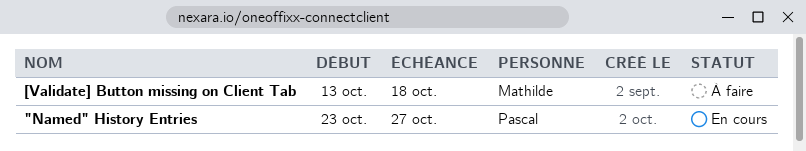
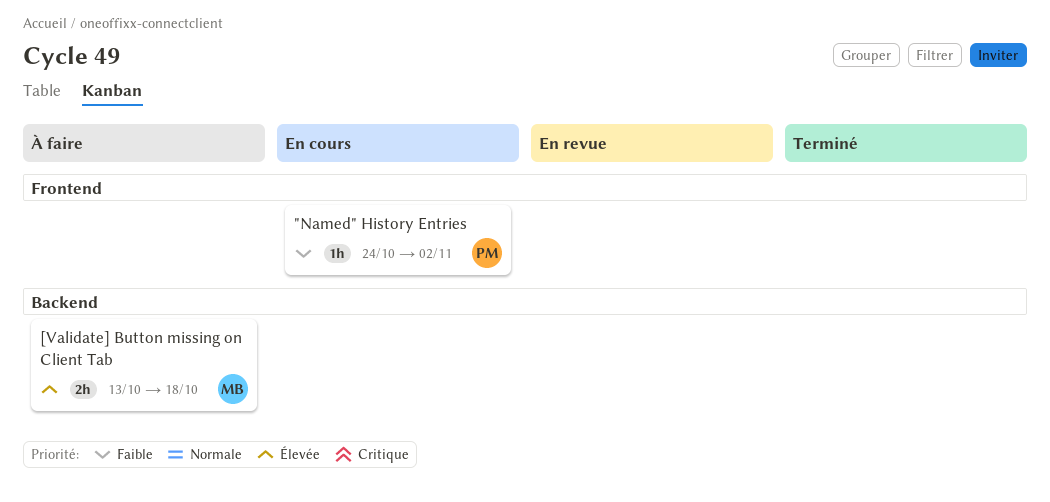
"Named" History Entries, start: Oct 23 -> Oct 24
"Named" History Entries, due: Oct 27 -> Nov 2

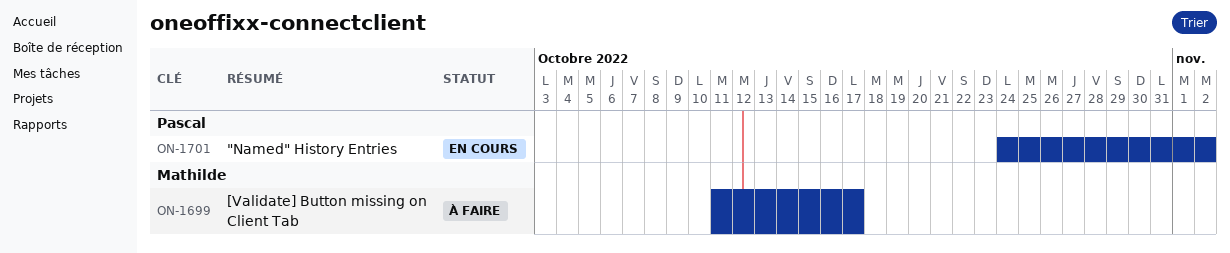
[Validate] Button missing on Client Tab, start: Oct 13 -> Oct 11
[Validate] Button missing on Client Tab, due: Oct 18 -> Oct 17

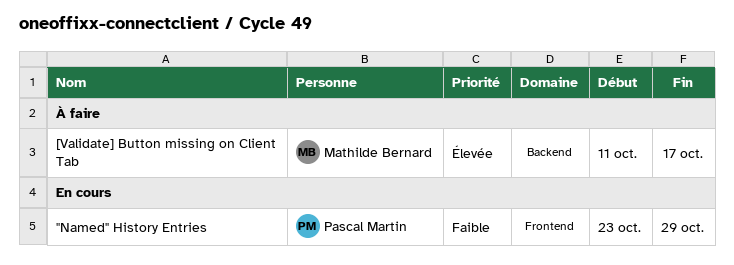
"Named" History Entries, start: Oct 24 -> Oct 23
"Named" History Entries, due: Nov 2 -> Oct 29

